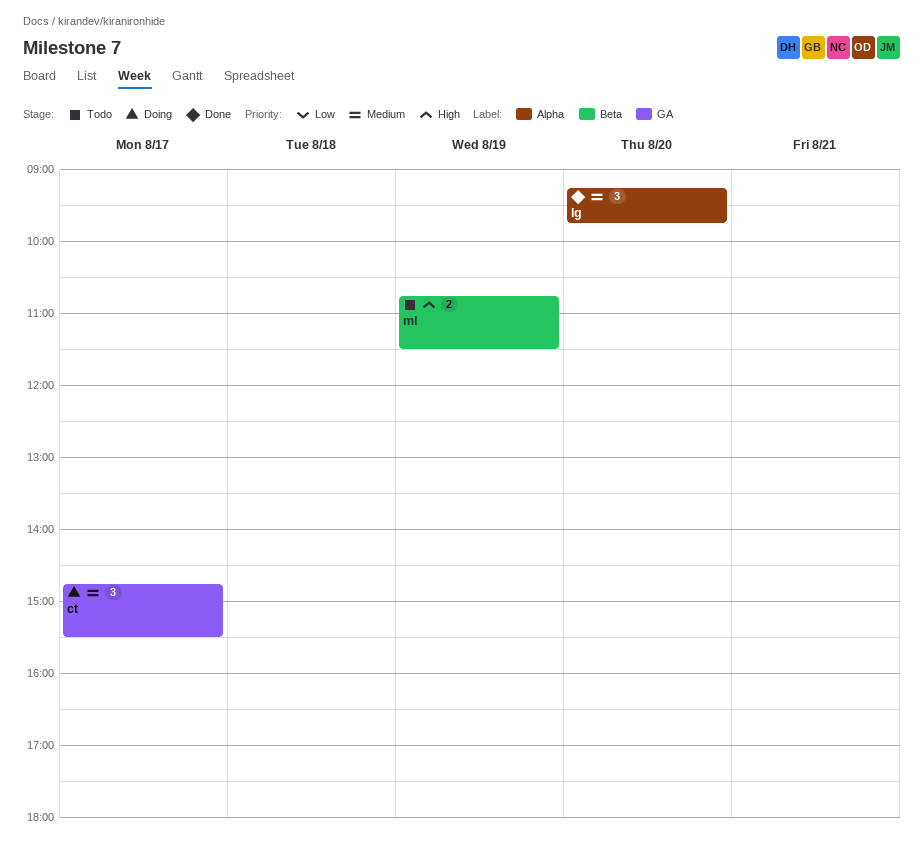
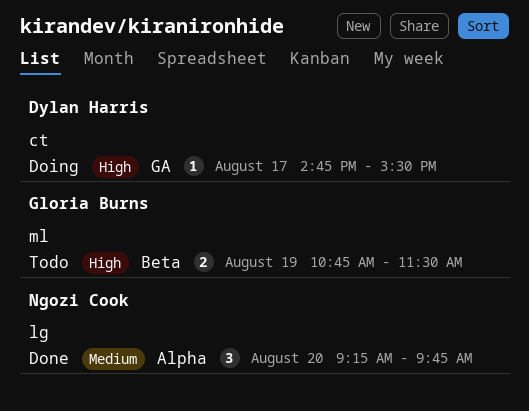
ct, priority: Medium -> High
ct, estimate: 3 -> 1

